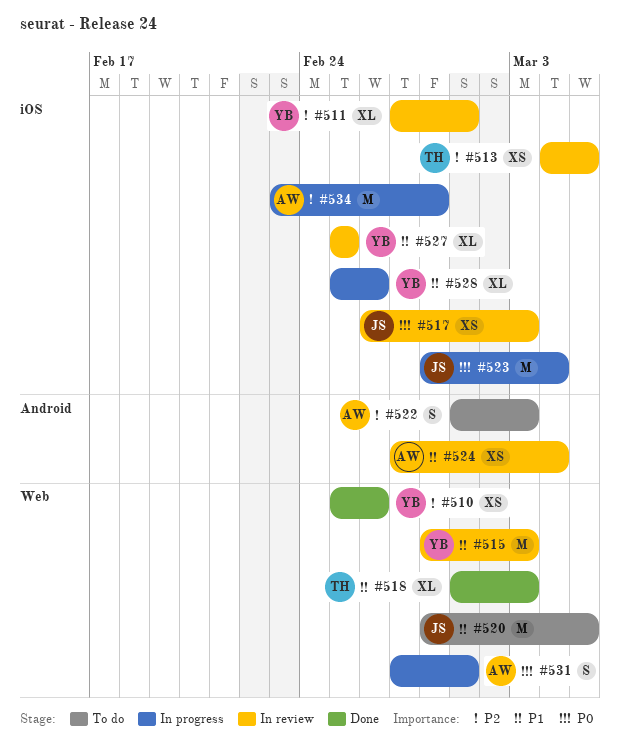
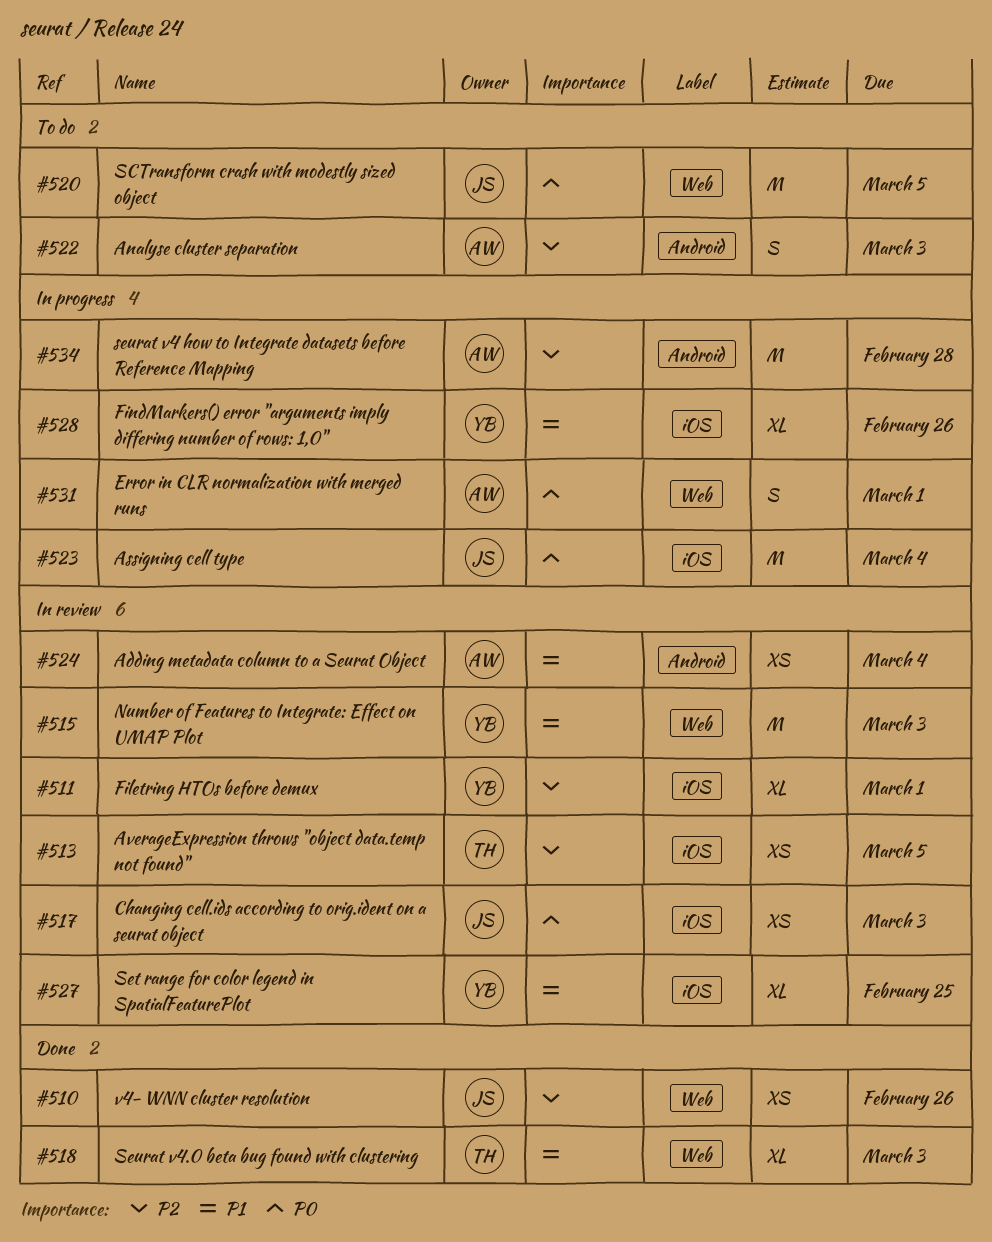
#510, owner: YB -> JS
#520, priority: P1 -> P0
#534, label: iOS -> Android

